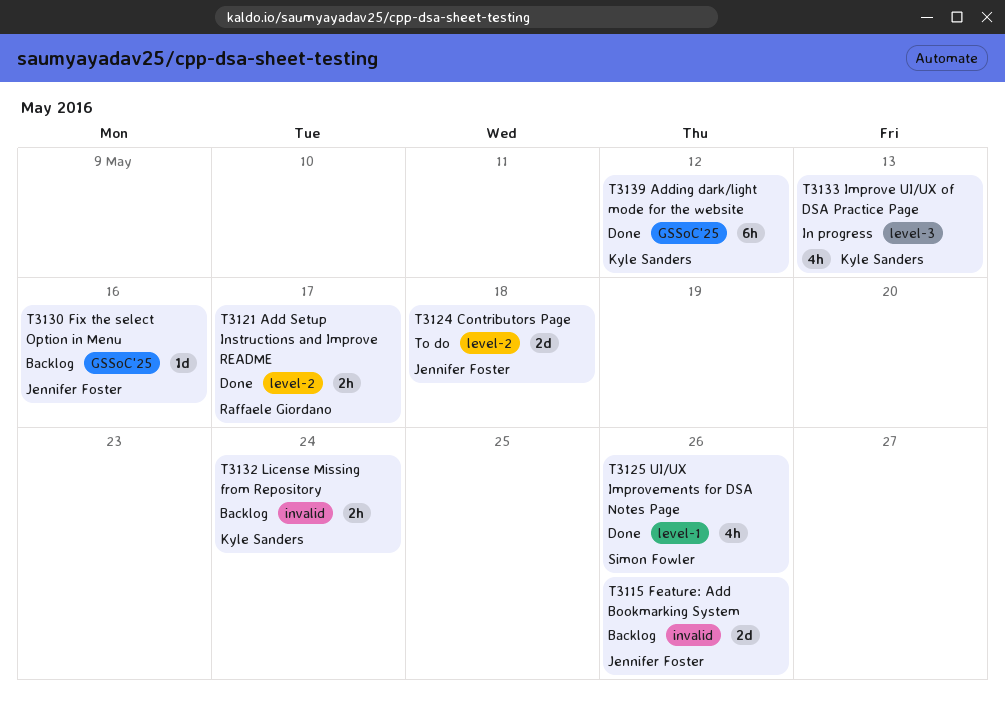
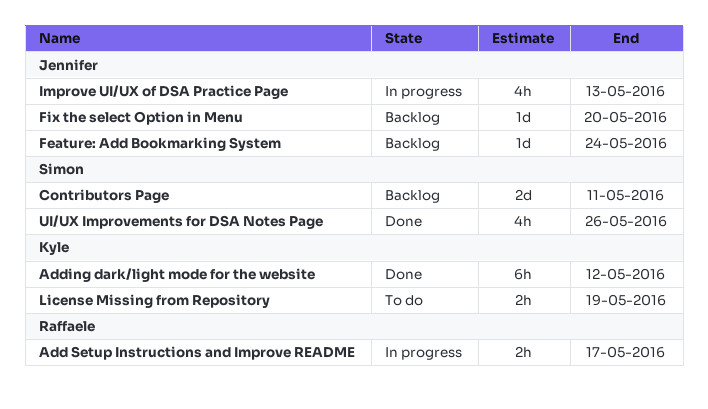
Add Setup Instructions and Improve README, status: Done -> In progress
Contributors Page, status: To do -> Backlog
Contributors Page, owner: Jennifer Foster -> Simon Fowler
Contributors Page, due: May 18 -> May 11
Feature: Add Bookmarking System, estimate: 2d -> 1d
Feature: Add Bookmarking System, due: May 26 -> May 24
Fix the select Option in Menu, due: May 16 -> May 20
Improve UI/UX of DSA Practice Page, owner: Kyle Sanders -> Jennifer Foster
License Missing from Repository, status: Backlog -> To do
License Missing from Repository, due: May 24 -> May 19

